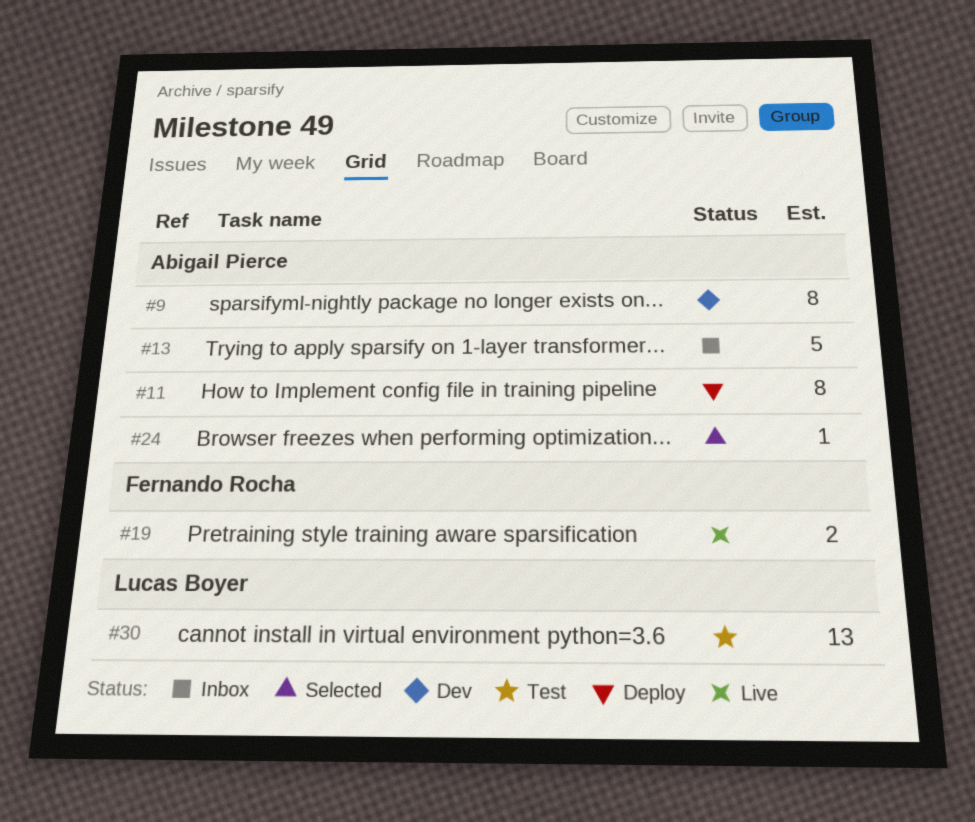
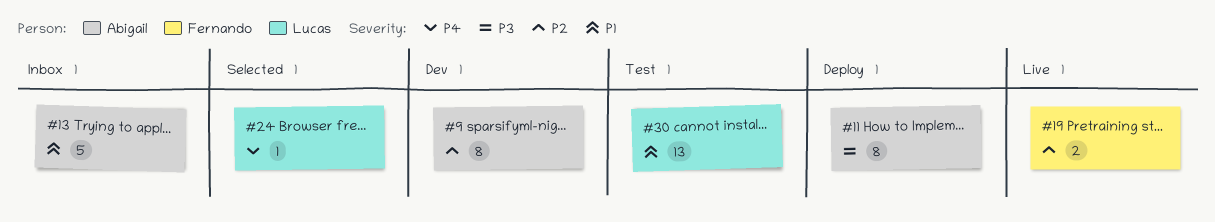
#24, owner: Abigail Pierce -> Lucas Boyer

